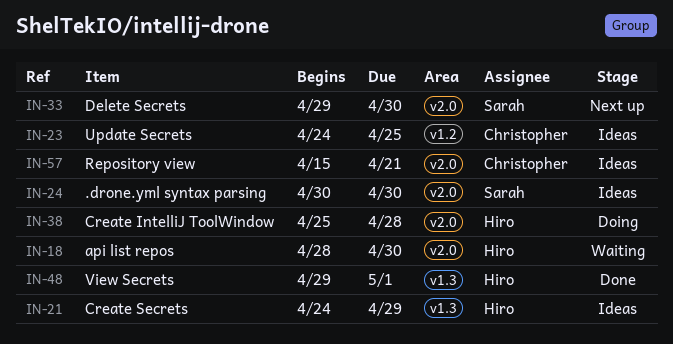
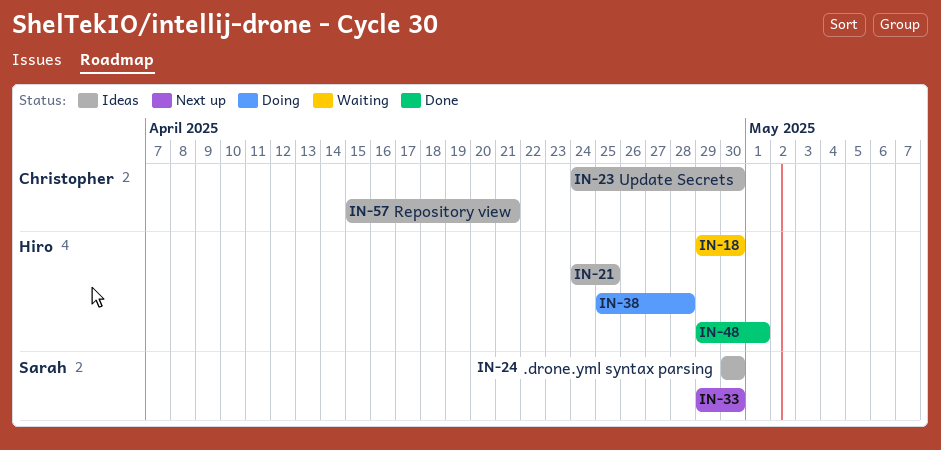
IN-18, start: Apr 28 -> Apr 29
IN-21, due: Apr 29 -> Apr 25
IN-23, due: Apr 25 -> Apr 30

